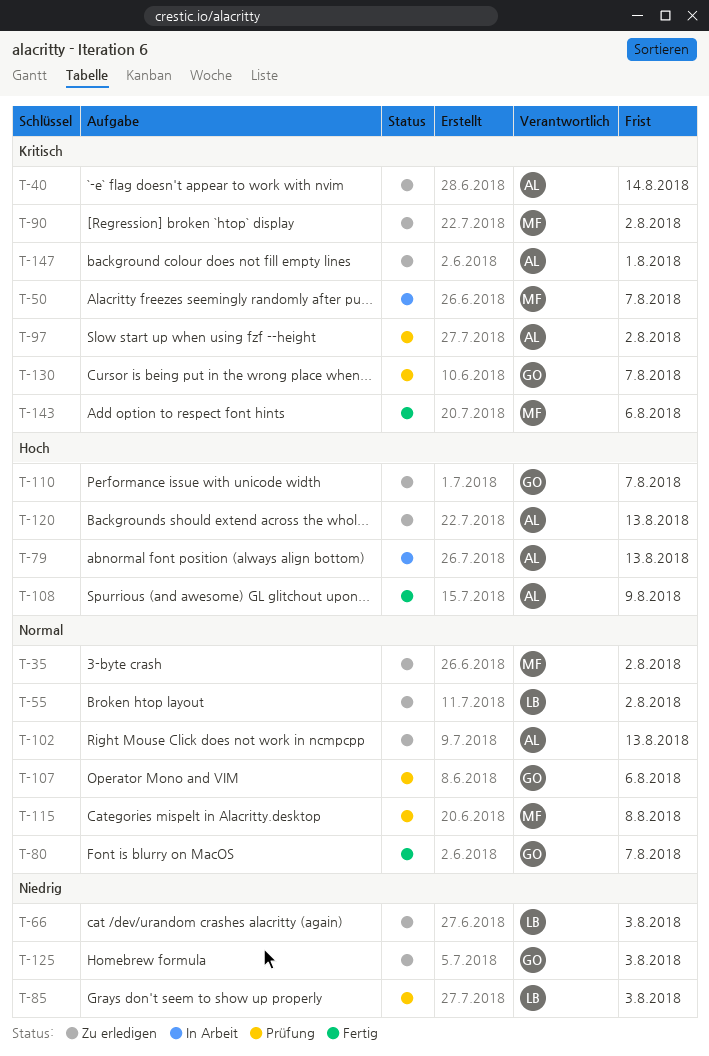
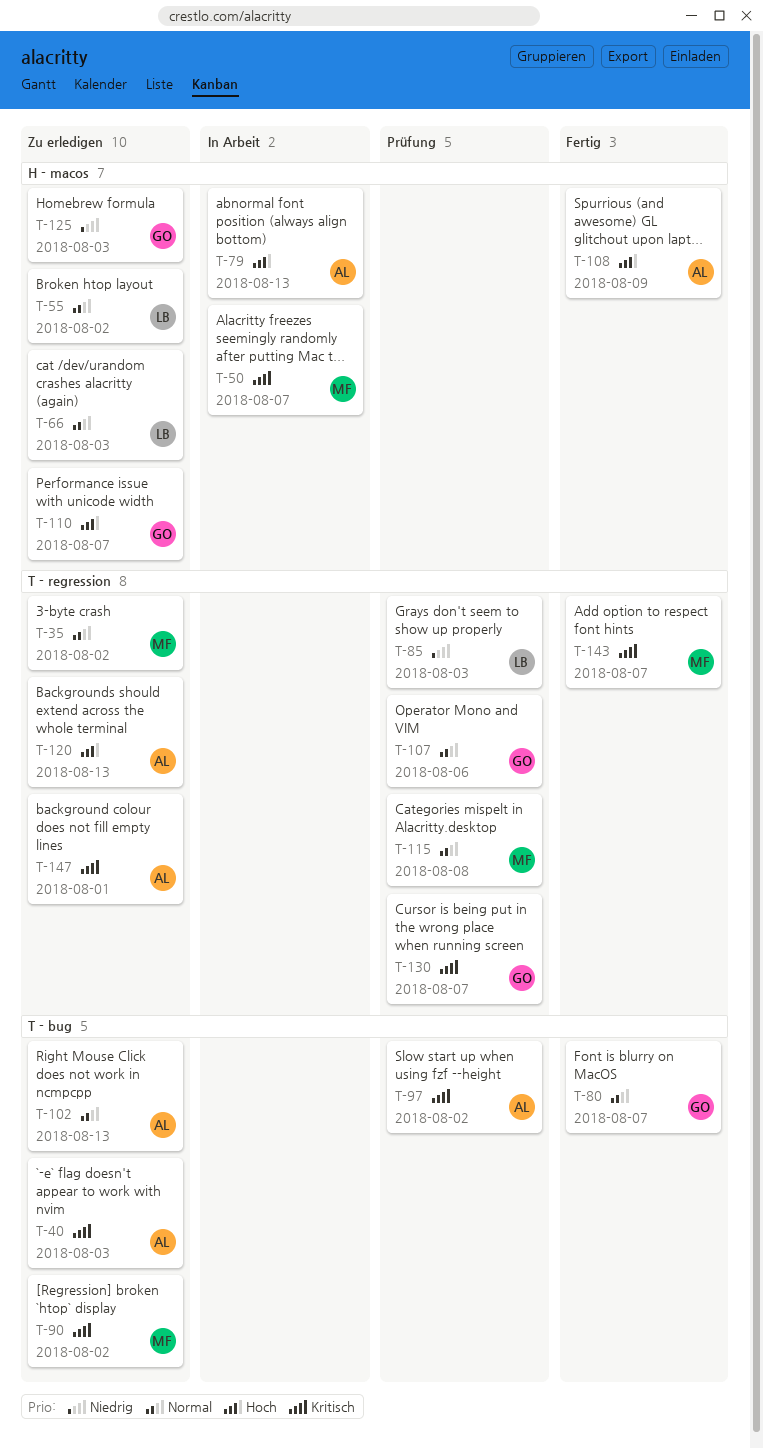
T-40, due: Aug 14 -> Aug 3
T-66, priority: Niedrig -> Normal
T-143, due: Aug 6 -> Aug 7

